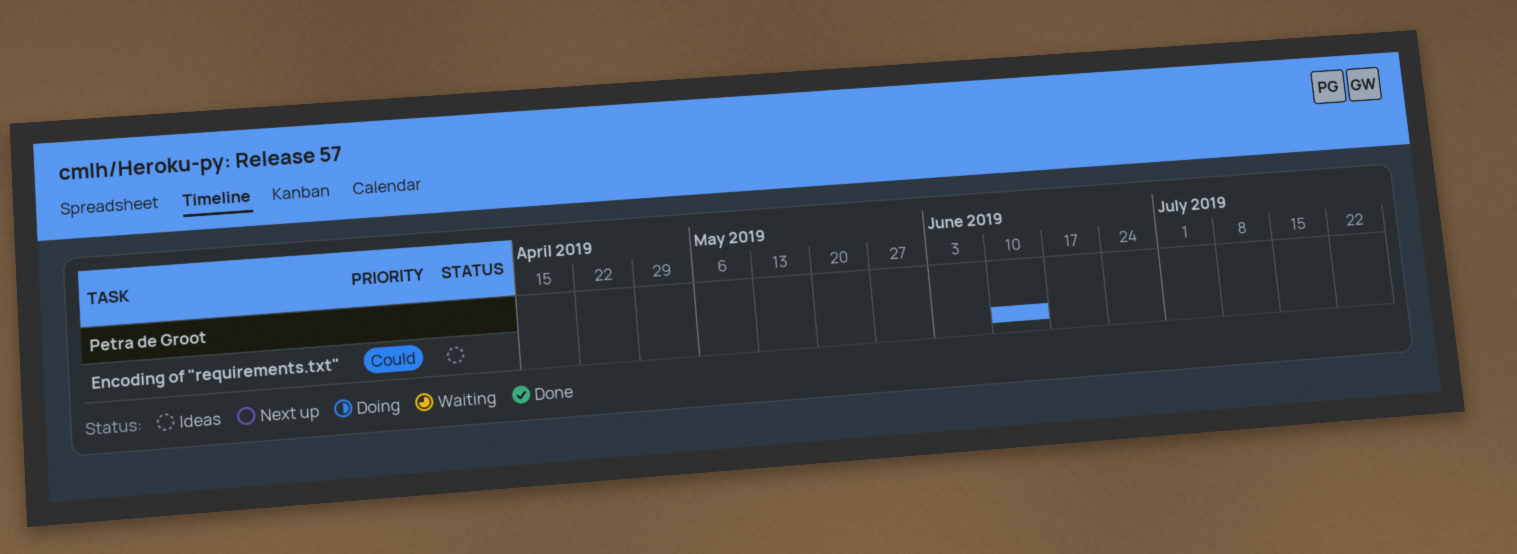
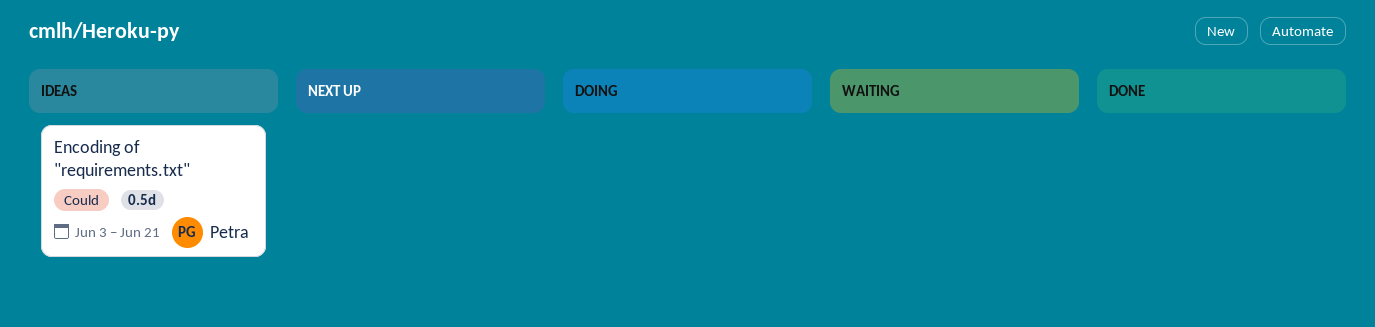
Encoding of "requirements.txt", start: Jun 10 -> Jun 3
Encoding of "requirements.txt", due: Jun 14 -> Jun 21

